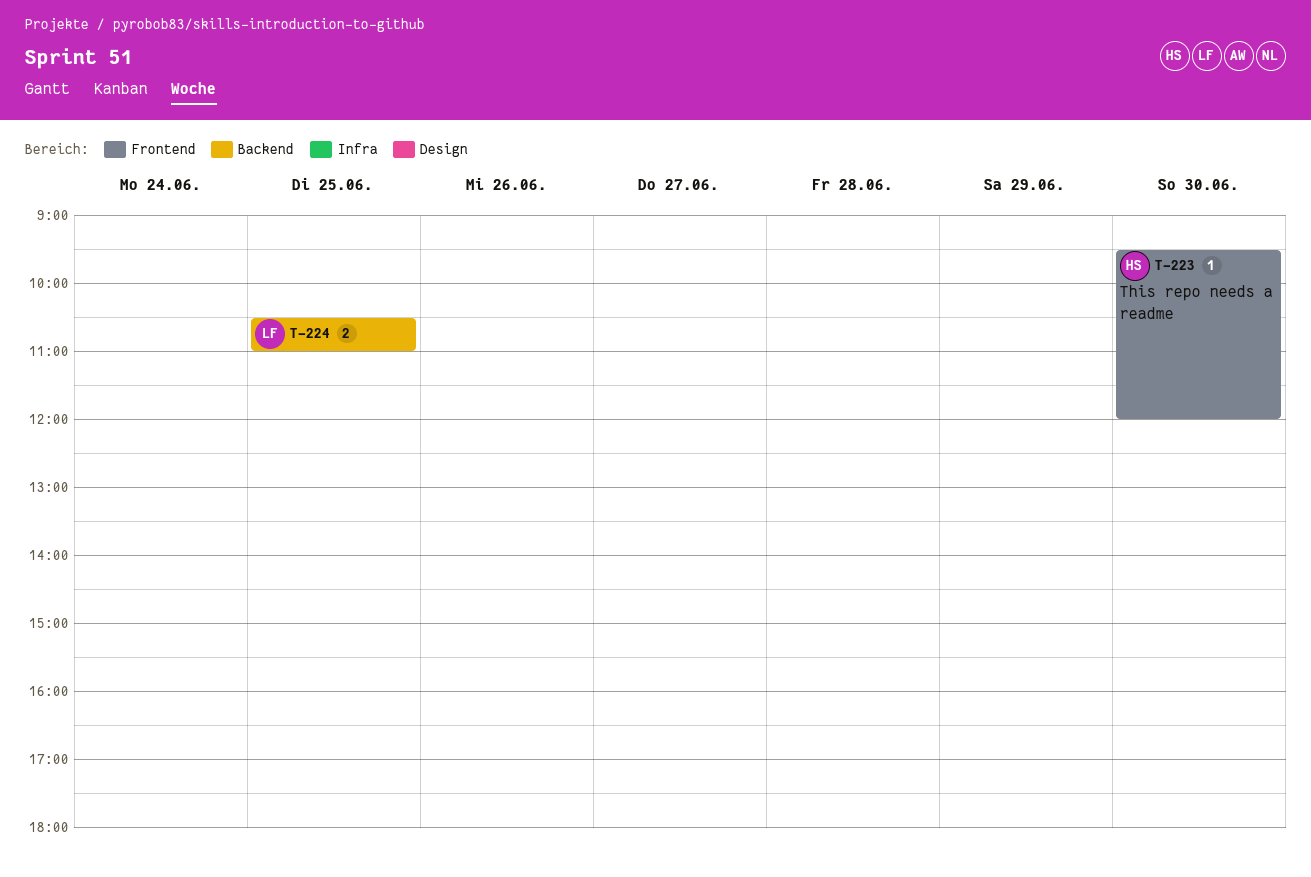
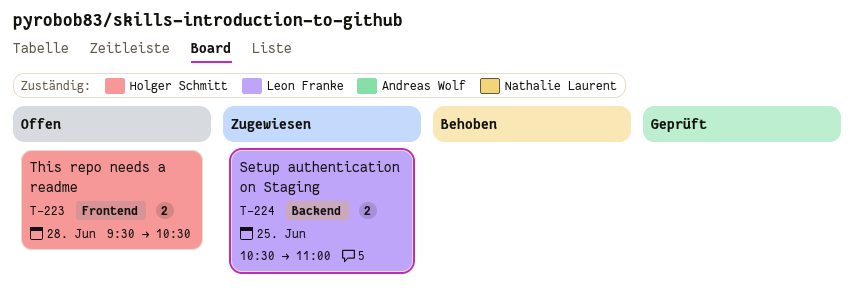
T-223, estimate: 1 -> 2
T-223, day: Jun 30 -> Jun 28
T-223, ends: 12:00 -> 10:30

